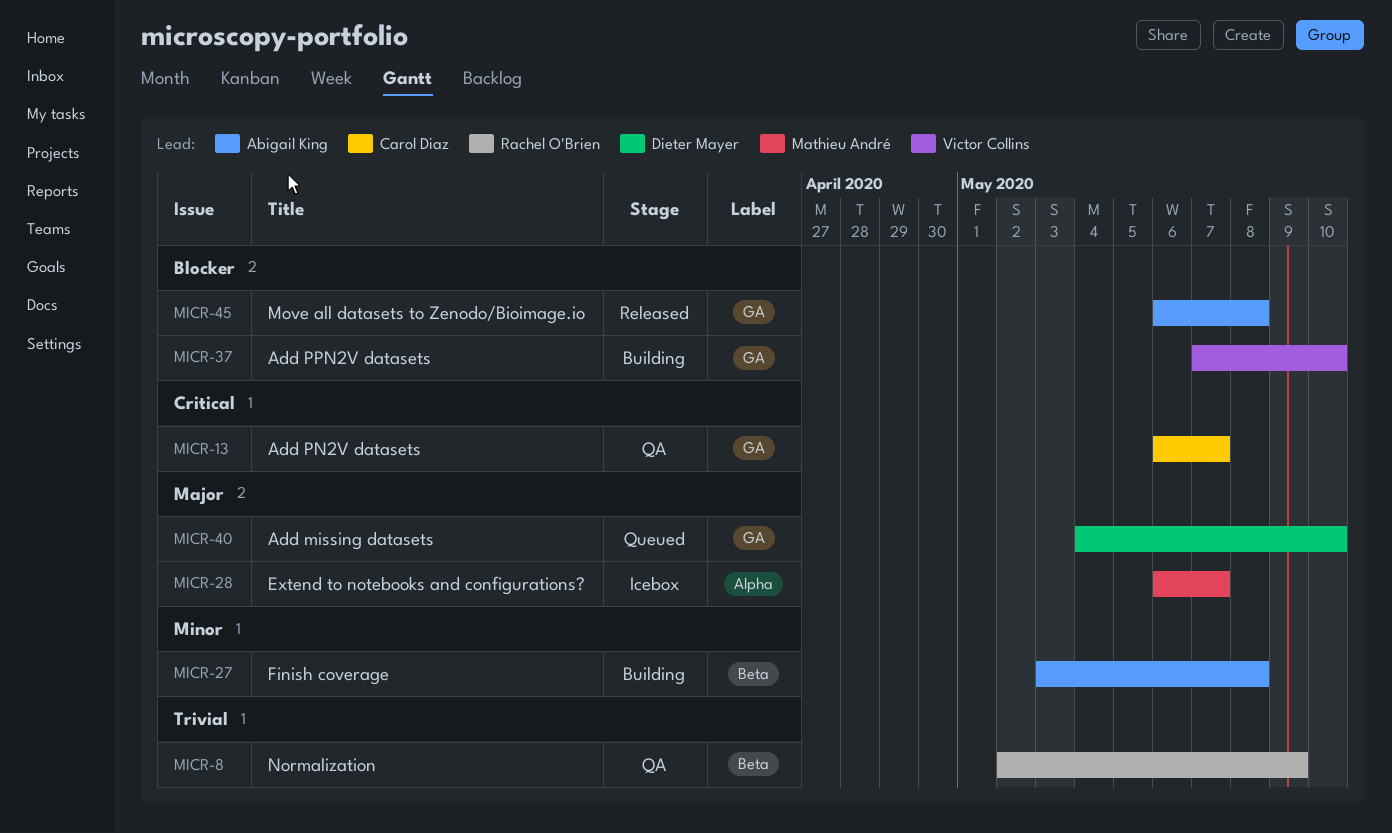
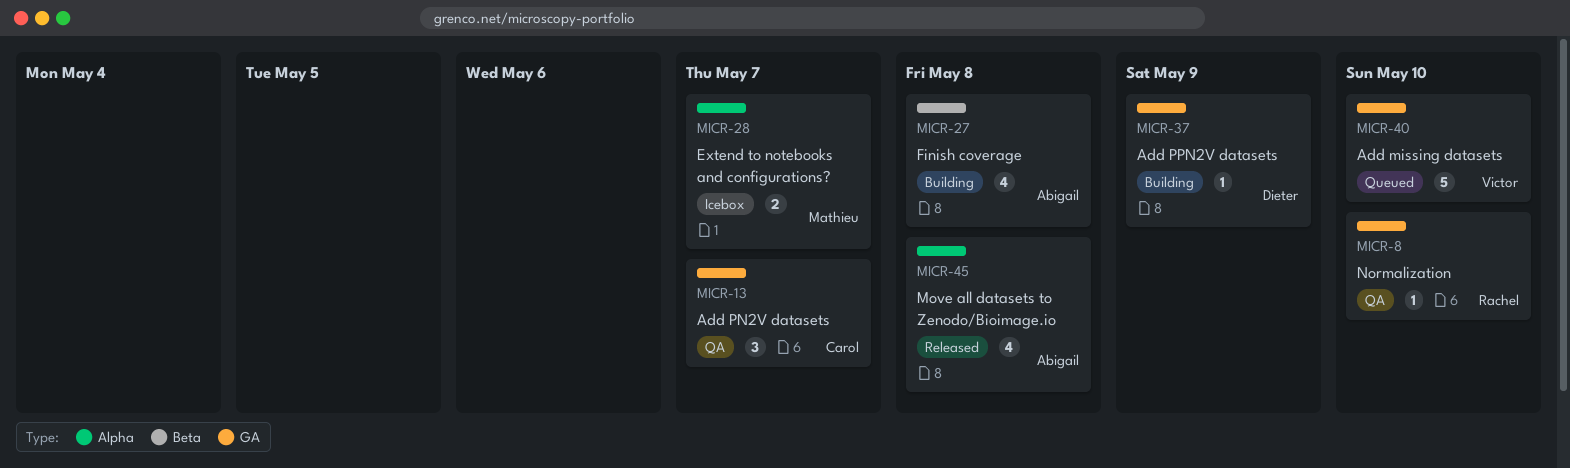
MICR-8, label: Beta -> GA
MICR-8, due: May 9 -> May 10
MICR-37, owner: Victor Collins -> Dieter Mayer
MICR-37, due: May 10 -> May 9
MICR-40, owner: Dieter Mayer -> Victor Collins
MICR-45, label: GA -> Alpha

